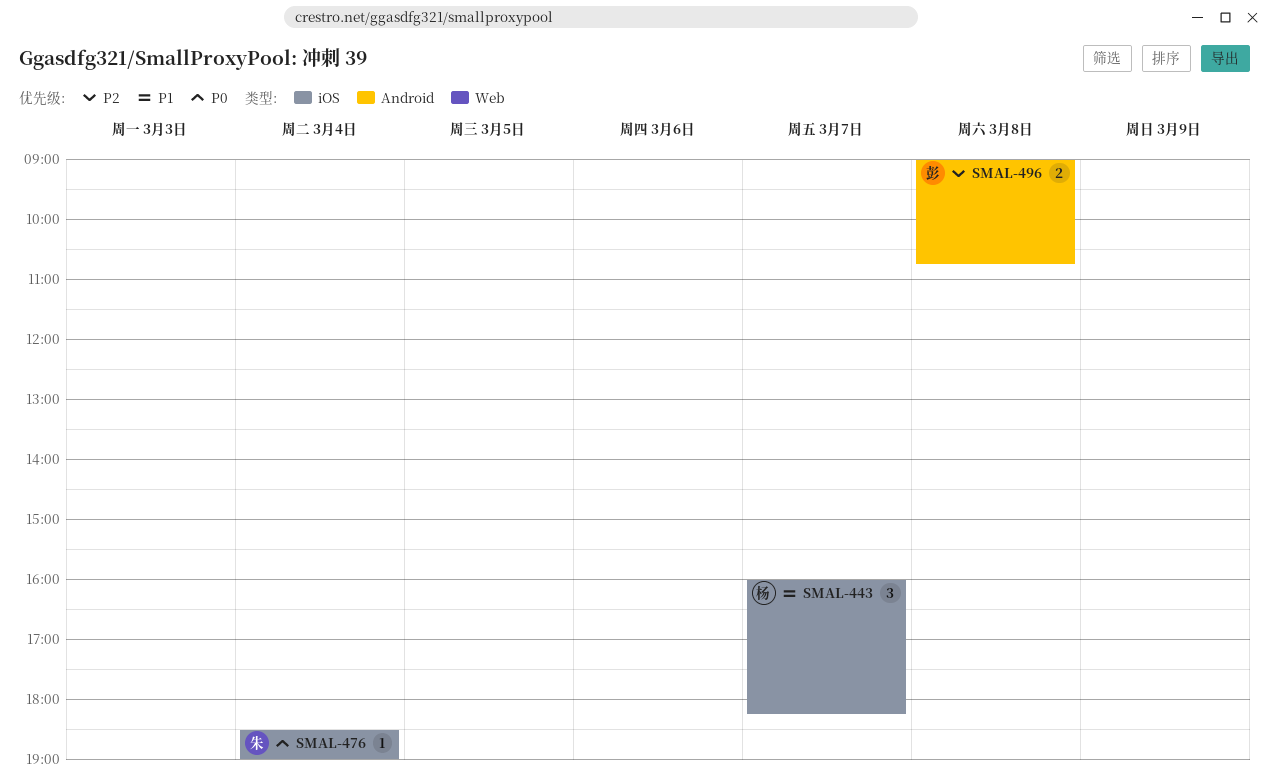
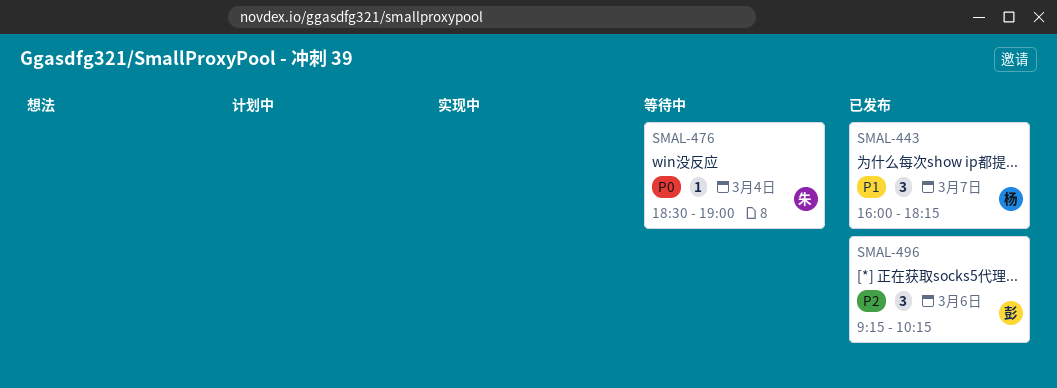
SMAL-496, estimate: 2 -> 3
SMAL-496, day: Mar 8 -> Mar 6
SMAL-496, begins: 09:00 -> 09:15
SMAL-496, ends: 10:45 -> 10:15

